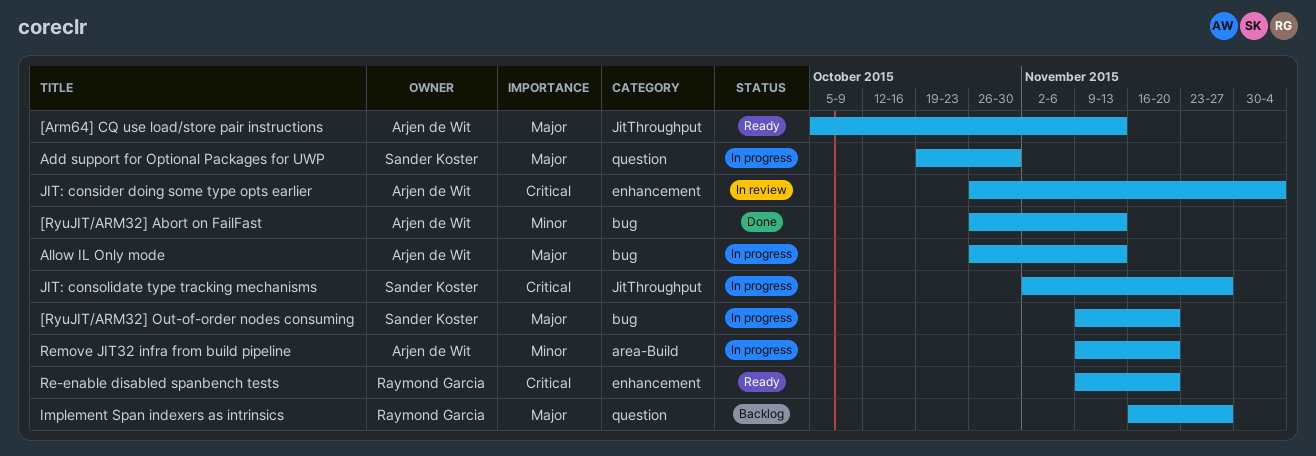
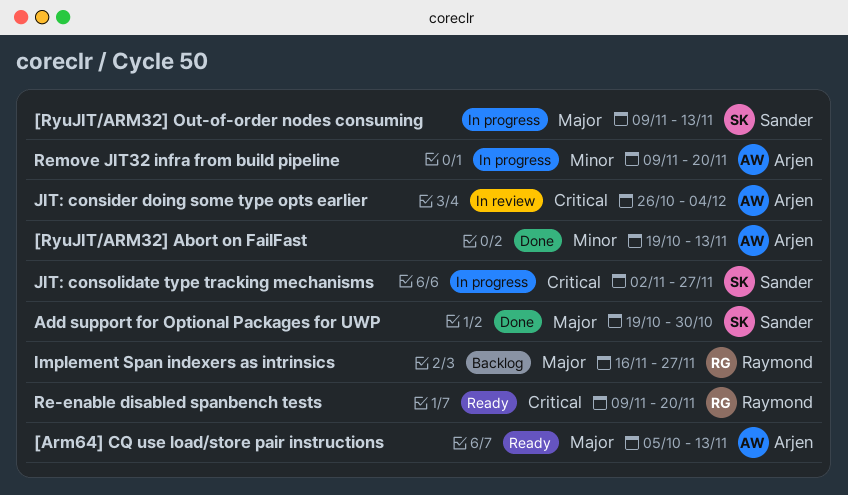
[RyuJIT/ARM32] Abort on FailFast, start: Oct 26 -> Oct 19
[RyuJIT/ARM32] Out-of-order nodes consuming, due: Nov 20 -> Nov 13
Add support for Optional Packages for UWP, status: In progress -> Done
Allow IL Only mode: present -> none

